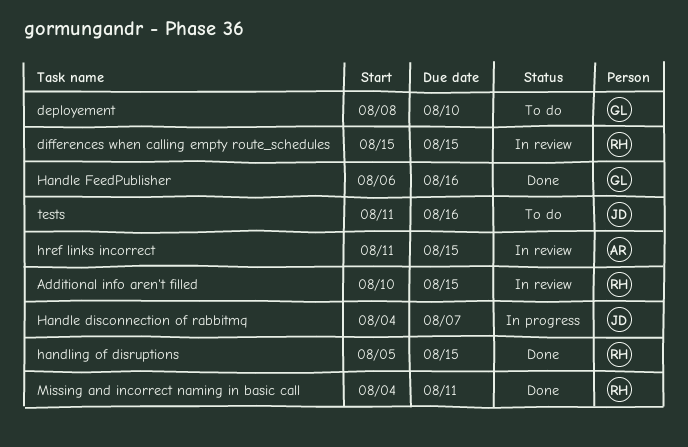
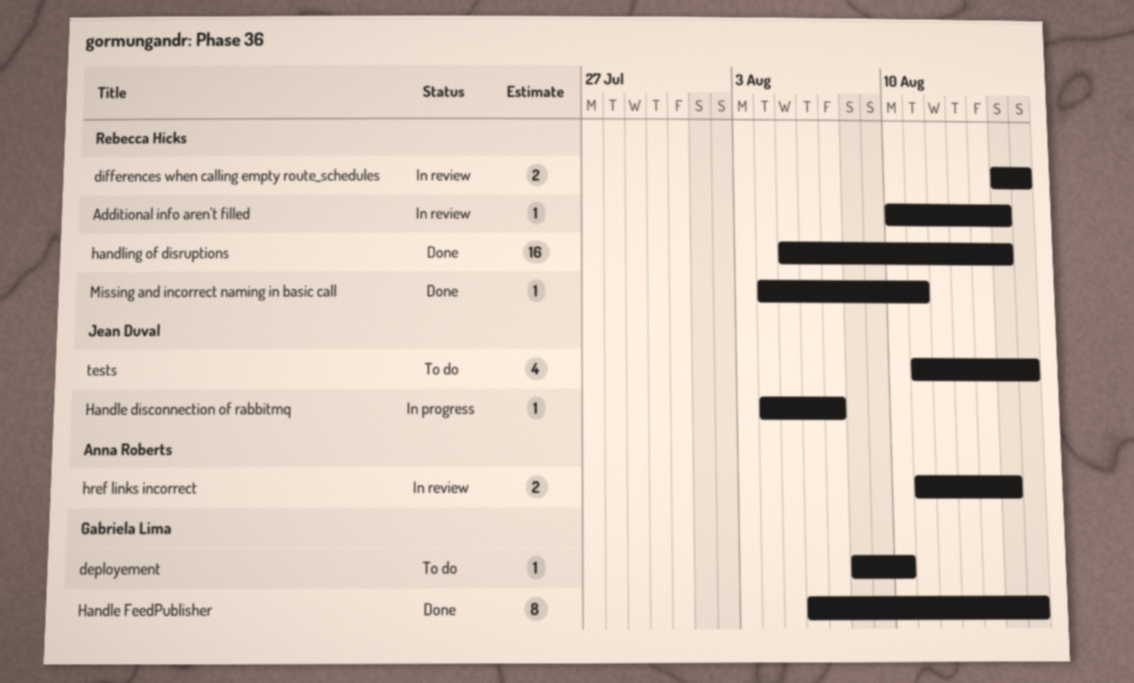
differences when calling empty route_schedules, due: Aug 15 -> Aug 16

